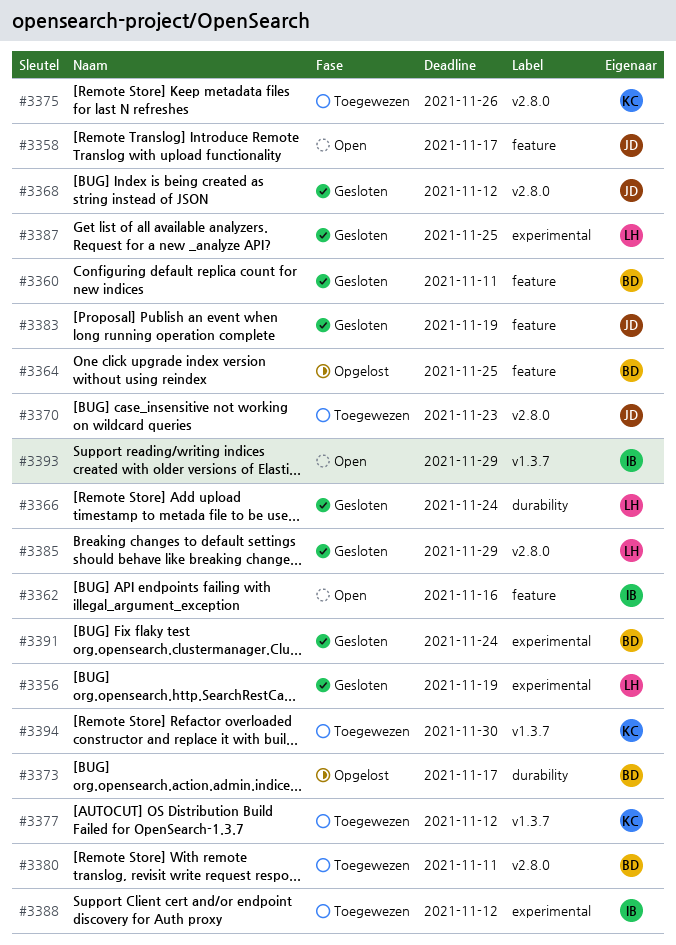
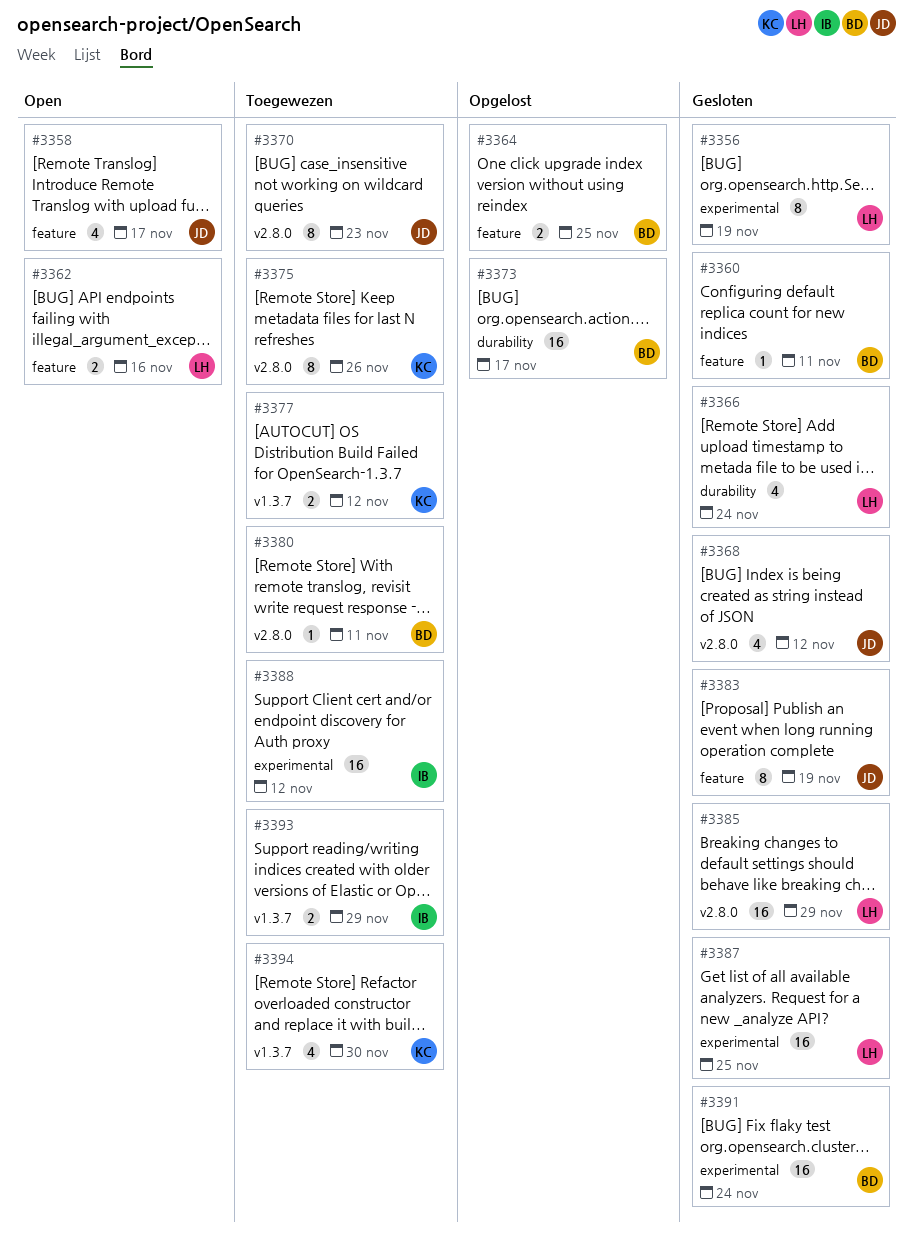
#3362, owner: IB -> LH
#3393, status: Open -> Toegewezen

